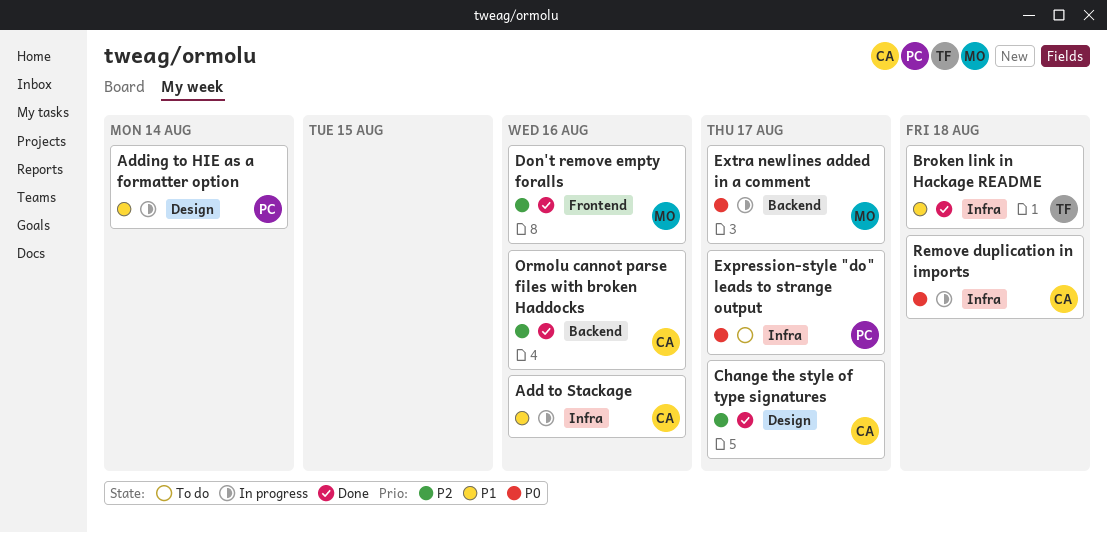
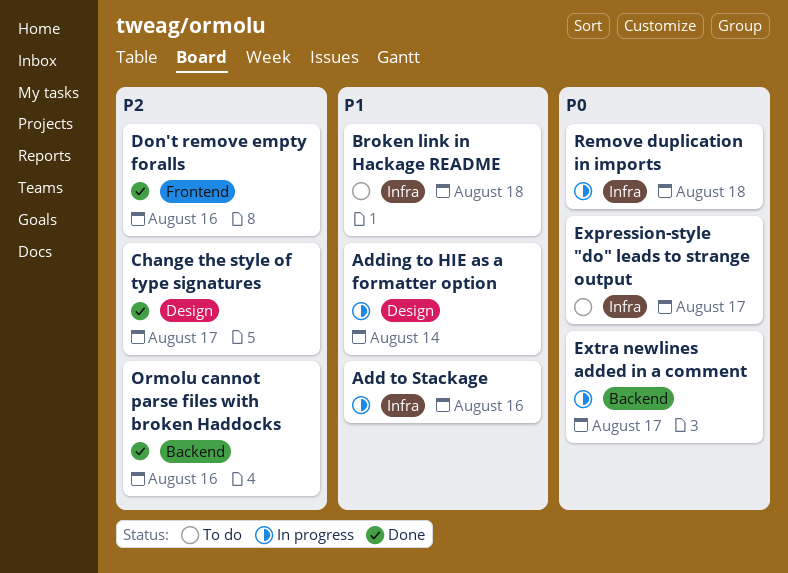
Broken link in Hackage README, status: Done -> To do

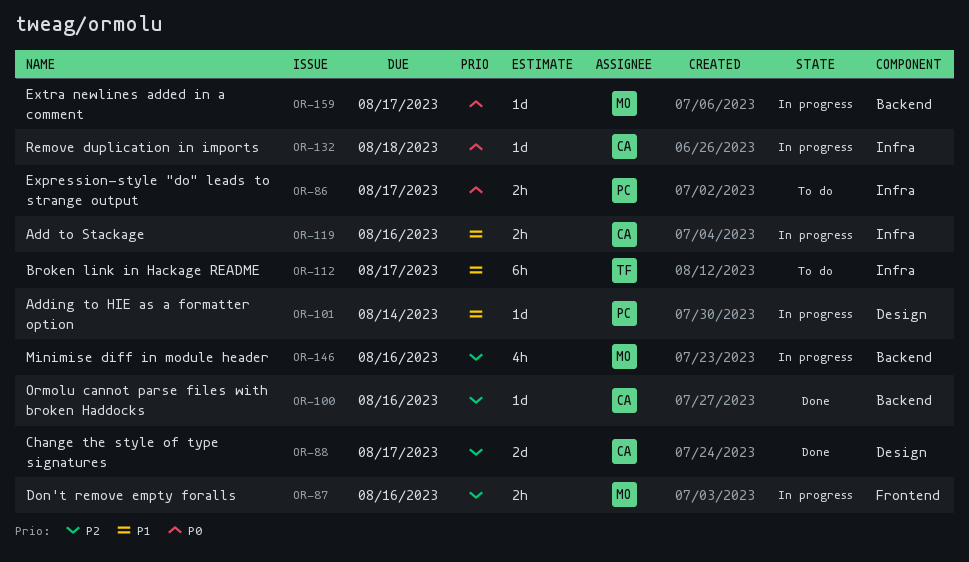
Broken link in Hackage README, due: Aug 18 -> Aug 17
Don't remove empty foralls, status: Done -> In progress
Minimise diff in module header: none -> present

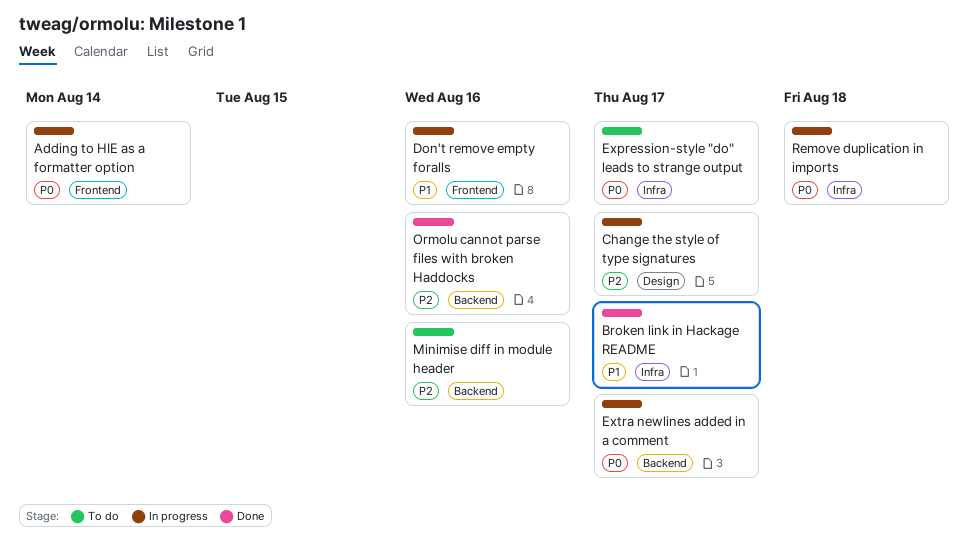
Add to Stackage: present -> none
Adding to HIE as a formatter option, priority: P1 -> P0
Adding to HIE as a formatter option, label: Design -> Frontend
Broken link in Hackage README, status: To do -> Done
Change the style of type signatures, status: Done -> In progress
Don't remove empty foralls, priority: P2 -> P1
Minimise diff in module header, status: In progress -> To do

